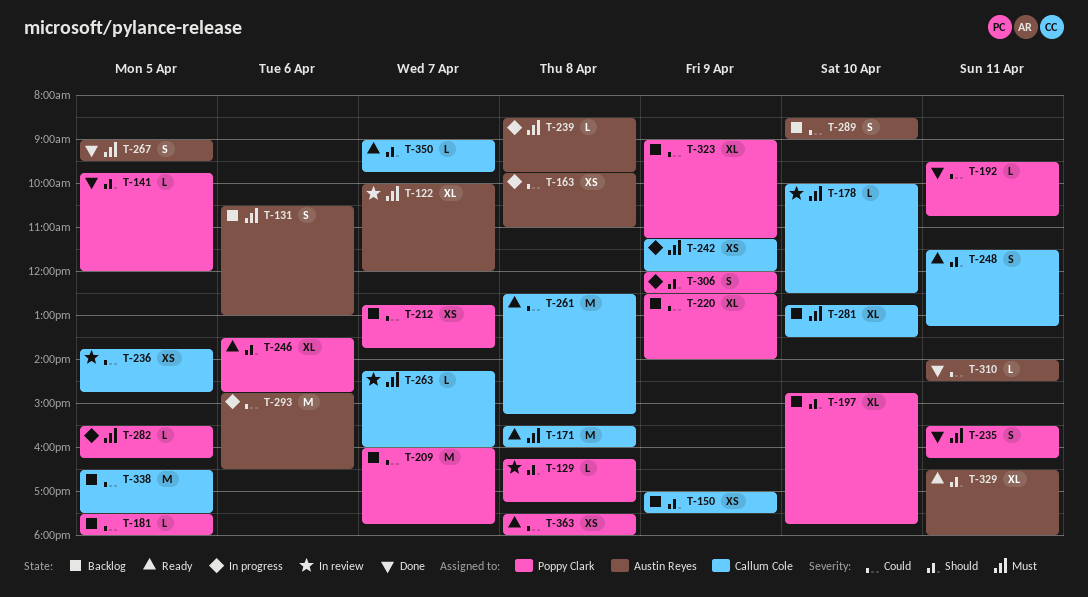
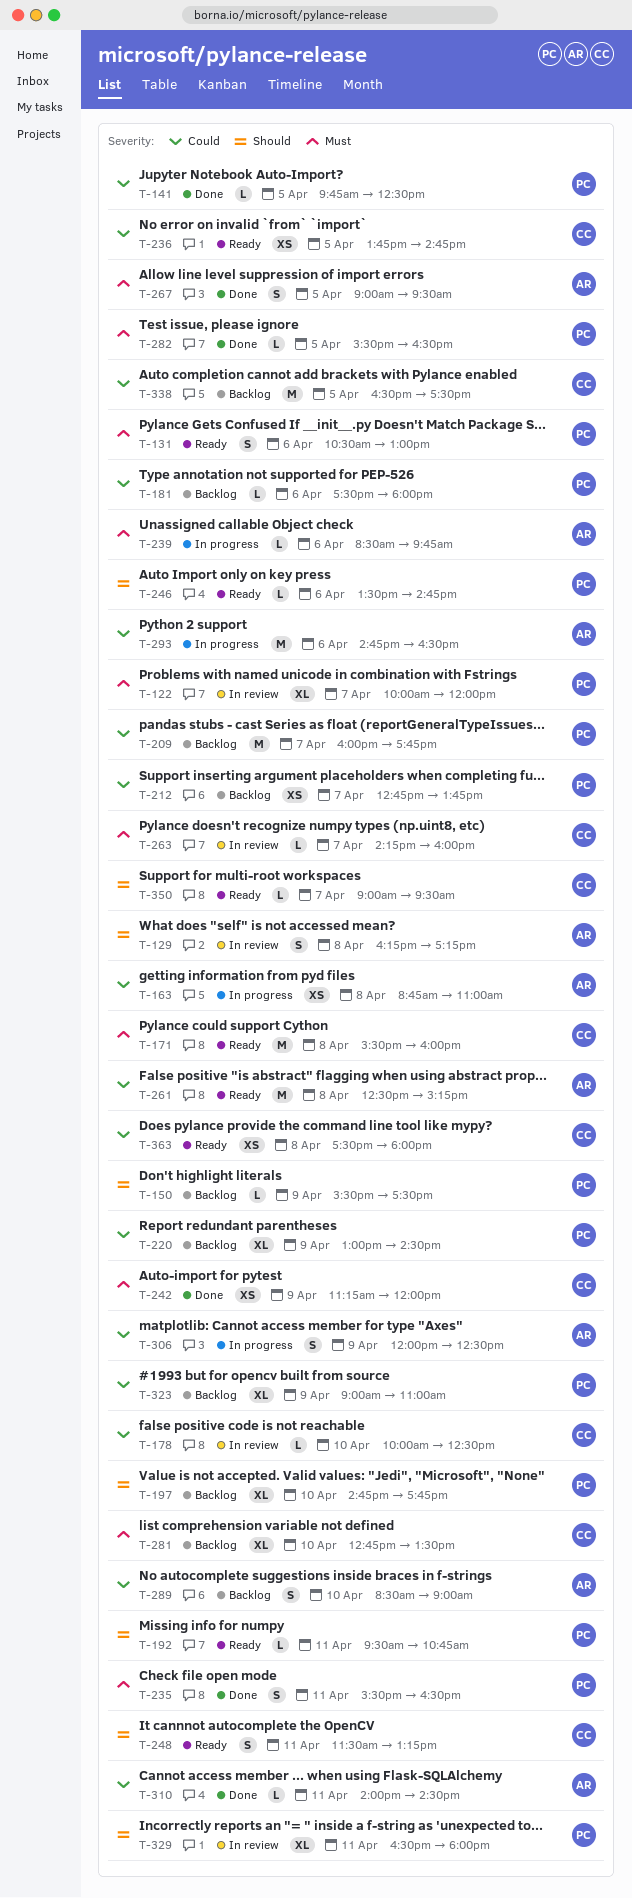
T-122, owner: Austin Reyes -> Poppy Clark
T-129, owner: Poppy Clark -> Austin Reyes
T-129, estimate: L -> S
T-131, status: Backlog -> Ready
T-131, owner: Austin Reyes -> Poppy Clark
T-141, priority: Should -> Could
T-141, ends: 12:00 -> 12:30
T-150, owner: Callum Cole -> Poppy Clark
T-150, estimate: XS -> L
T-150, begins: 17:00 -> 15:30
T-163, begins: 09:45 -> 08:45
T-178, priority: Must -> Could
T-181, day: Apr 5 -> Apr 6
T-192, status: Done -> Ready
T-192, priority: Could -> Should
T-220, begins: 12:30 -> 13:00
T-220, ends: 14:00 -> 14:30
T-235, ends: 16:15 -> 16:30
T-236, status: In review -> Ready
T-239, day: Apr 8 -> Apr 6
T-242, status: In progress -> Done
T-246, estimate: XL -> L
T-261, owner: Callum Cole -> Austin Reyes
T-282, status: In progress -> Done
T-282, ends: 16:15 -> 16:30
T-306, owner: Poppy Clark -> Austin Reyes
T-306, priority: Should -> Could
T-323, ends: 11:15 -> 11:00
T-329, status: Ready -> In review
T-329, owner: Austin Reyes -> Poppy Clark
T-350, ends: 09:45 -> 09:30
T-363, owner: Poppy Clark -> Callum Cole

